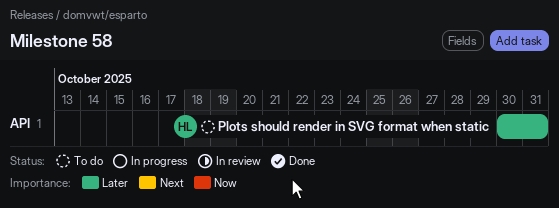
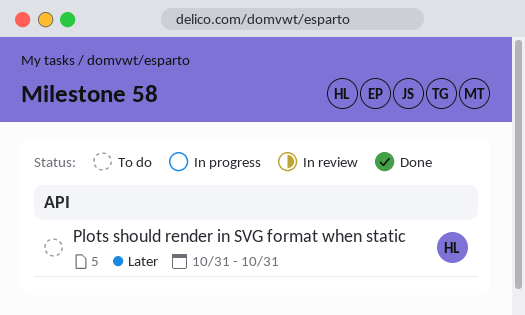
Plots should render in SVG format when static, start: Oct 30 -> Oct 31

